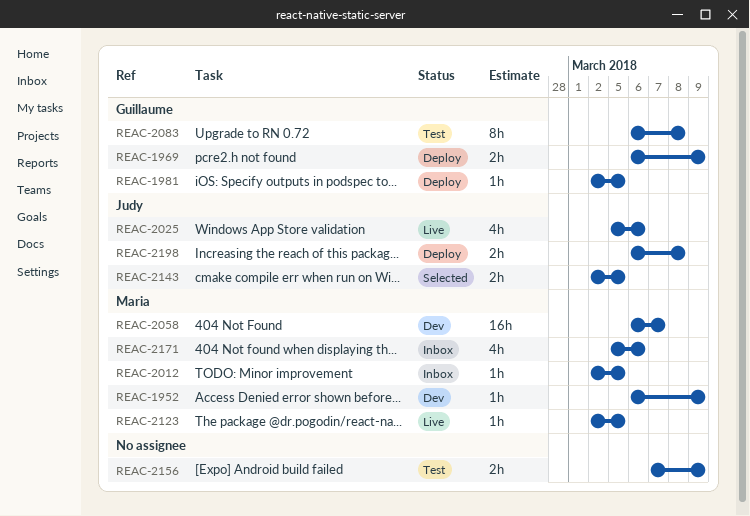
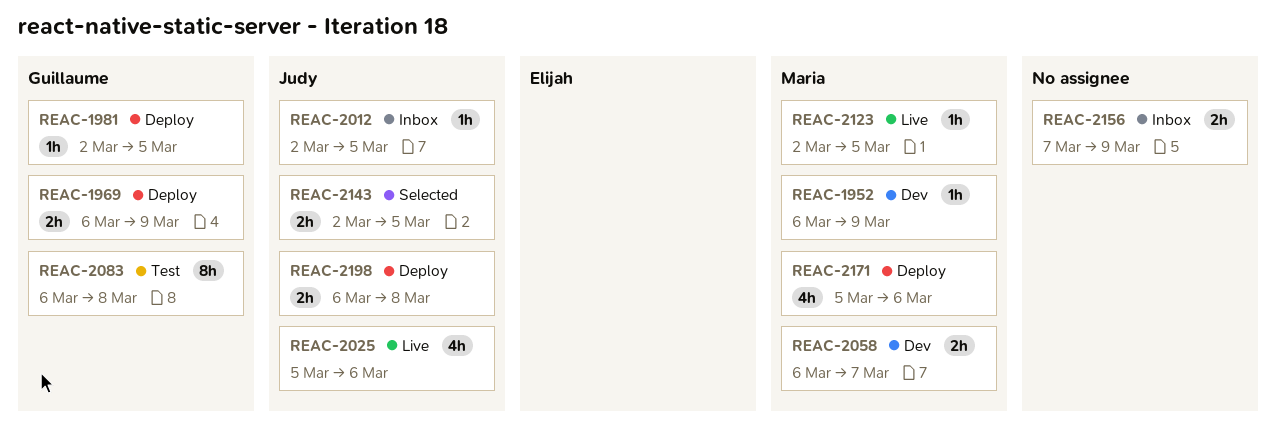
REAC-2012, owner: Maria -> Judy
REAC-2058, estimate: 16h -> 2h
REAC-2156, status: Test -> Inbox
REAC-2171, status: Inbox -> Deploy

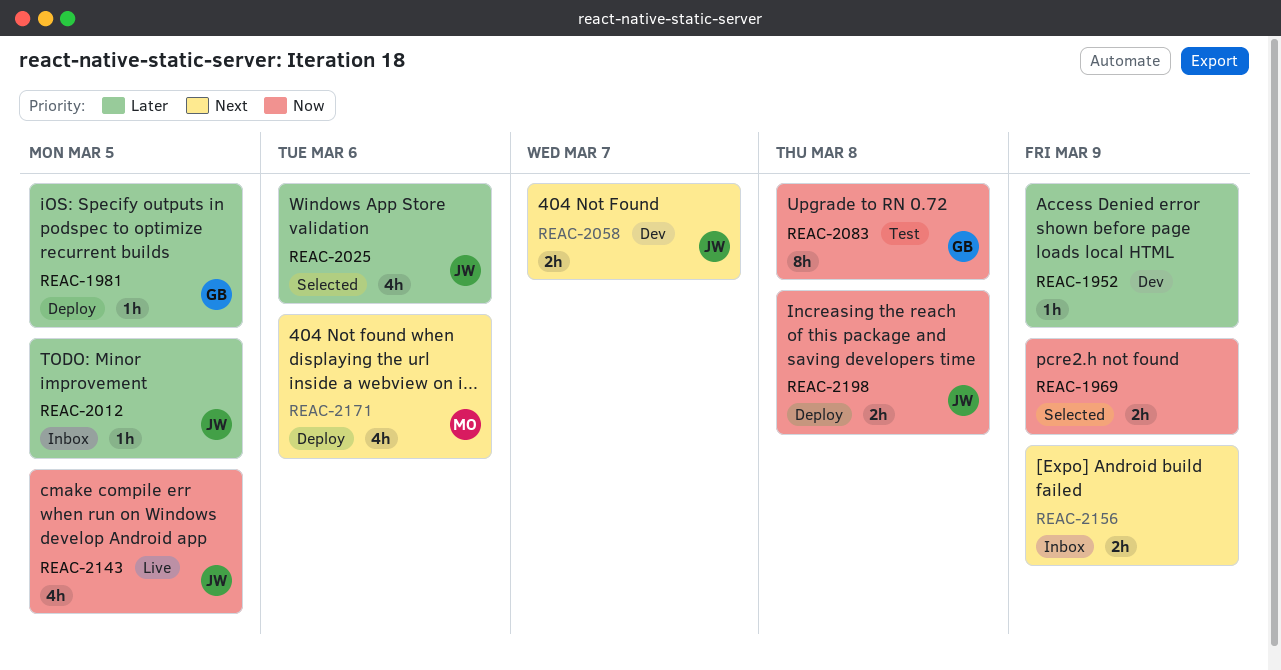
REAC-1952, owner: Maria -> none
REAC-1969, status: Deploy -> Selected
REAC-1969, owner: Guillaume -> none
REAC-2025, status: Live -> Selected
REAC-2058, owner: Maria -> Judy
REAC-2123: present -> none
REAC-2143, status: Selected -> Live
REAC-2143, estimate: 2h -> 4h

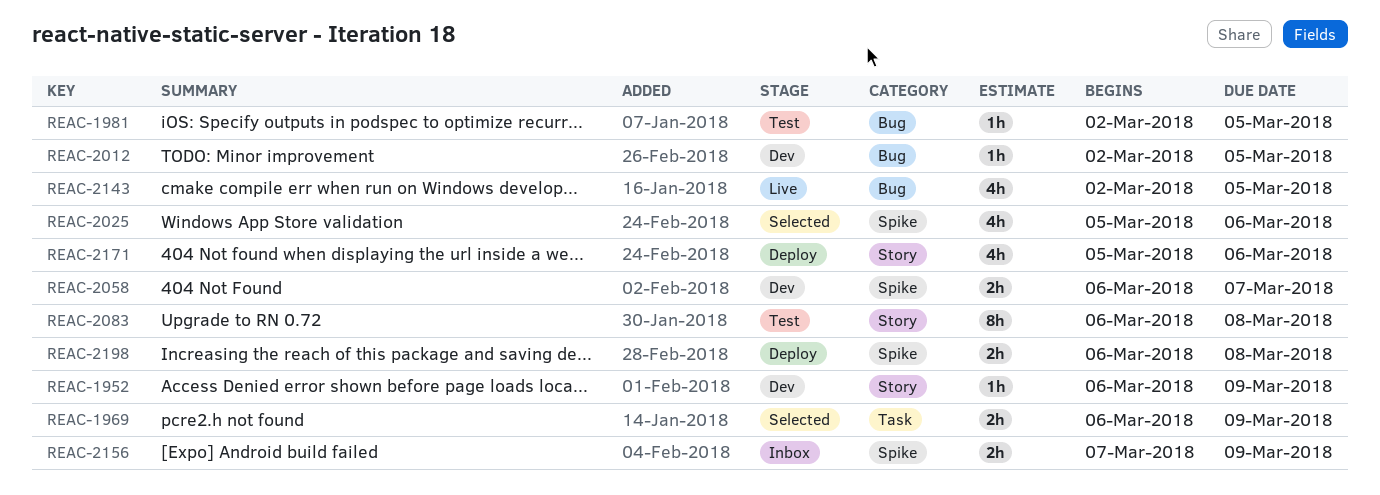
REAC-1981, status: Deploy -> Test
REAC-2012, status: Inbox -> Dev

